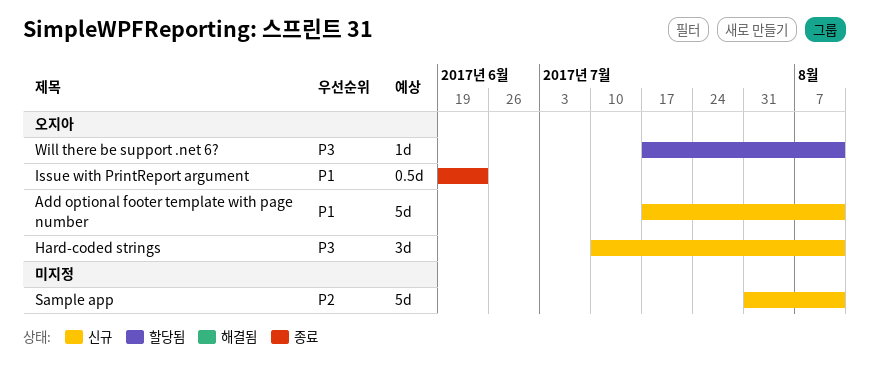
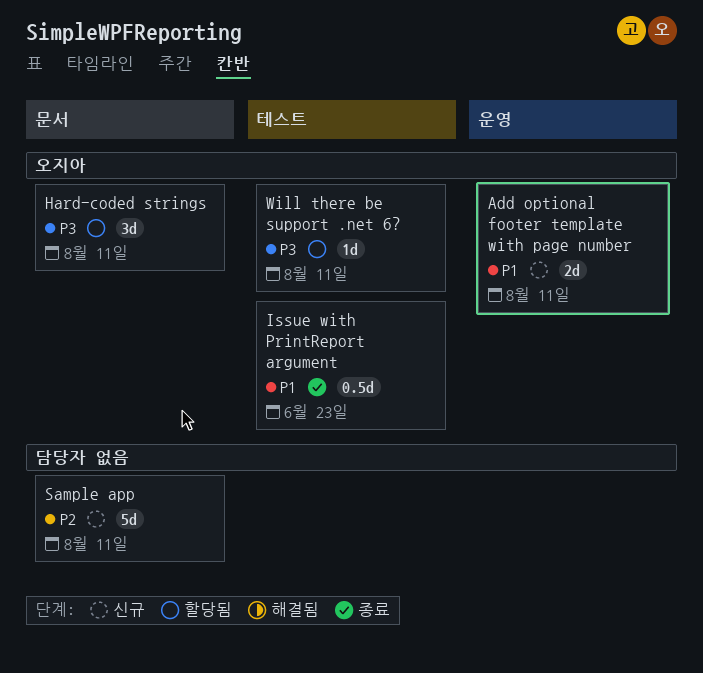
Add optional footer template with page number, estimate: 5d -> 2d
Hard-coded strings, status: 신규 -> 할당됨

